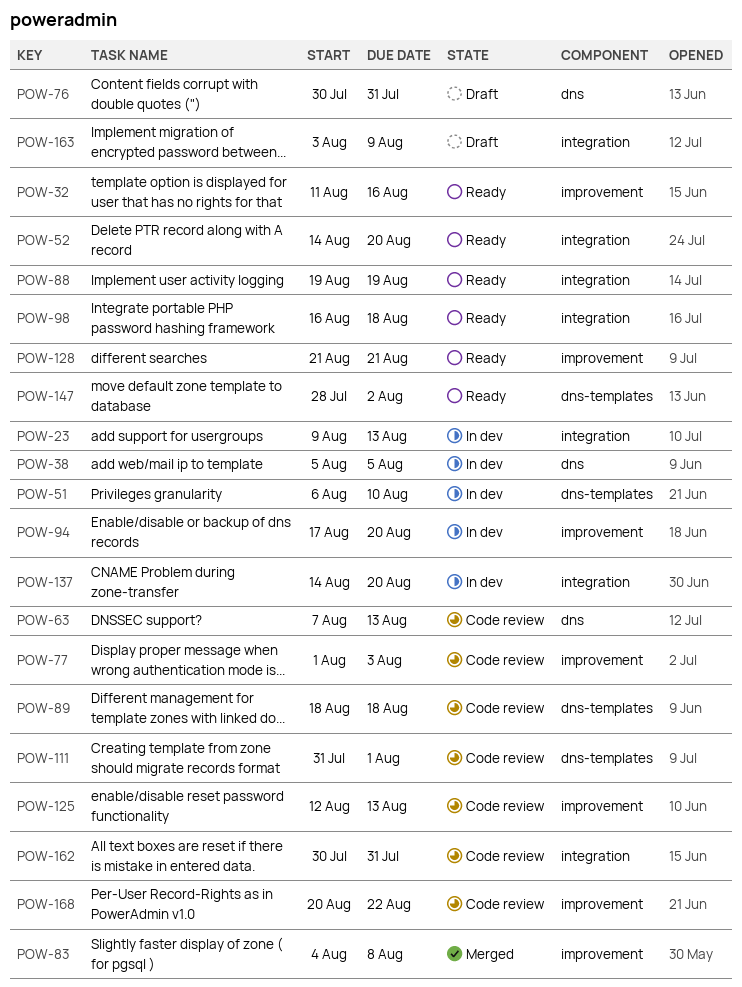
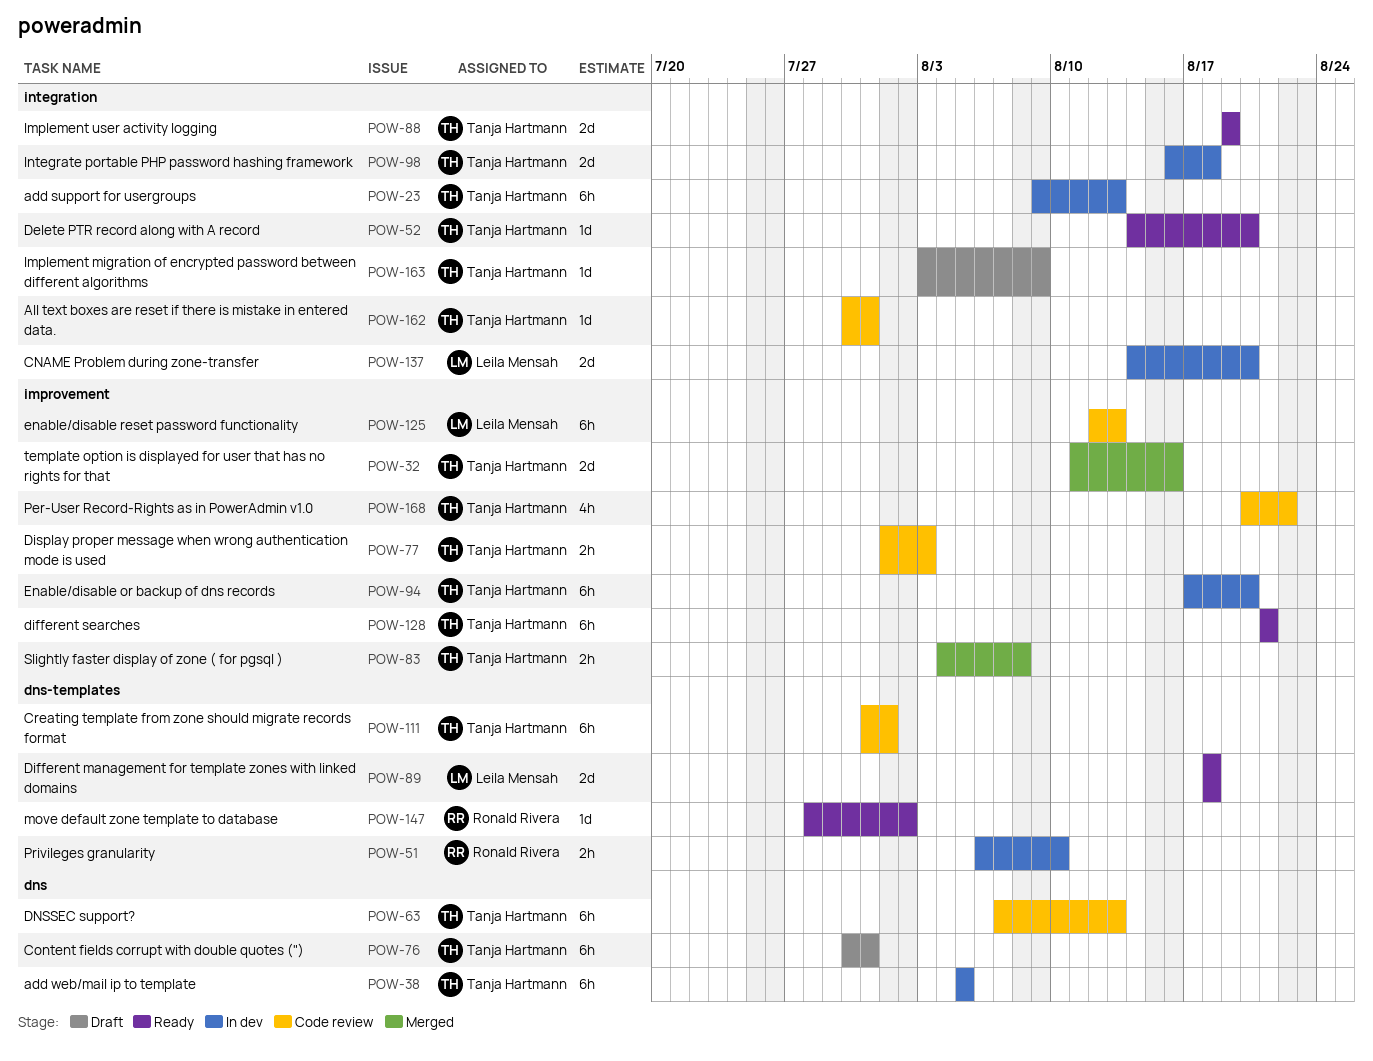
POW-32, status: Ready -> Merged
POW-89, status: Code review -> Ready
POW-98, status: Ready -> In dev

